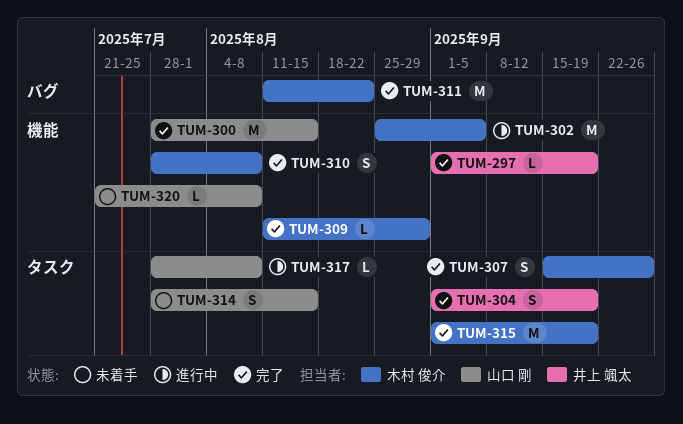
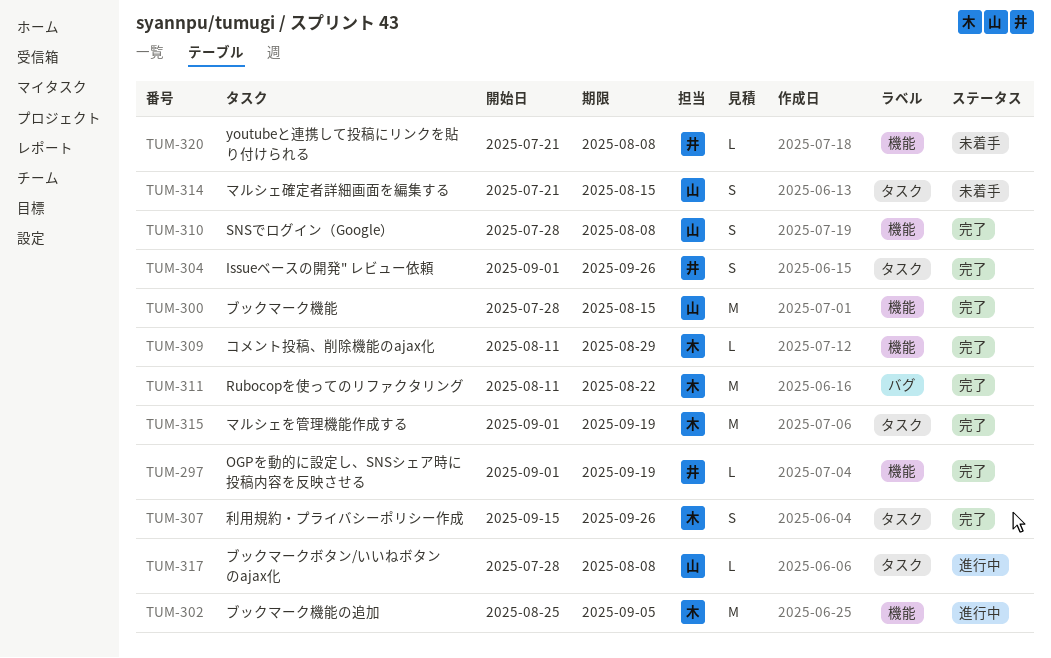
TUM-304, due: Sep 19 -> Sep 26
TUM-310, owner: 木村 俊介 -> 山口 剛
TUM-314, start: Jul 28 -> Jul 21
TUM-320, owner: 山口 剛 -> 井上 颯太

